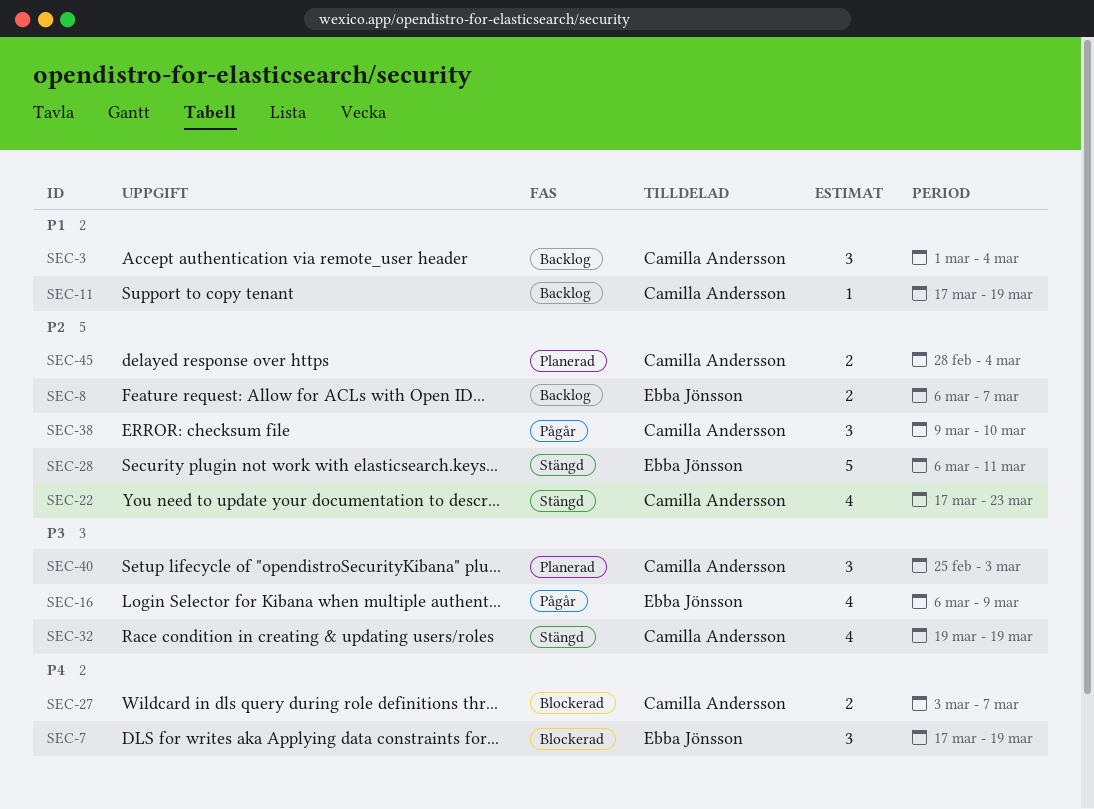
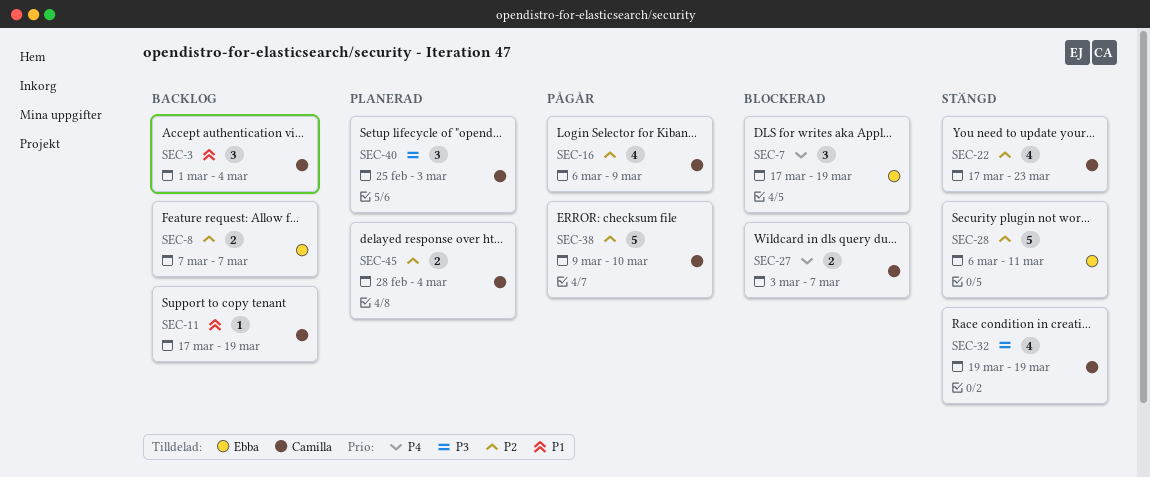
SEC-8, start: Mar 6 -> Mar 7
SEC-16, owner: Ebba Jönsson -> Camilla Andersson
SEC-16, priority: P3 -> P2
SEC-38, estimate: 3 -> 5

